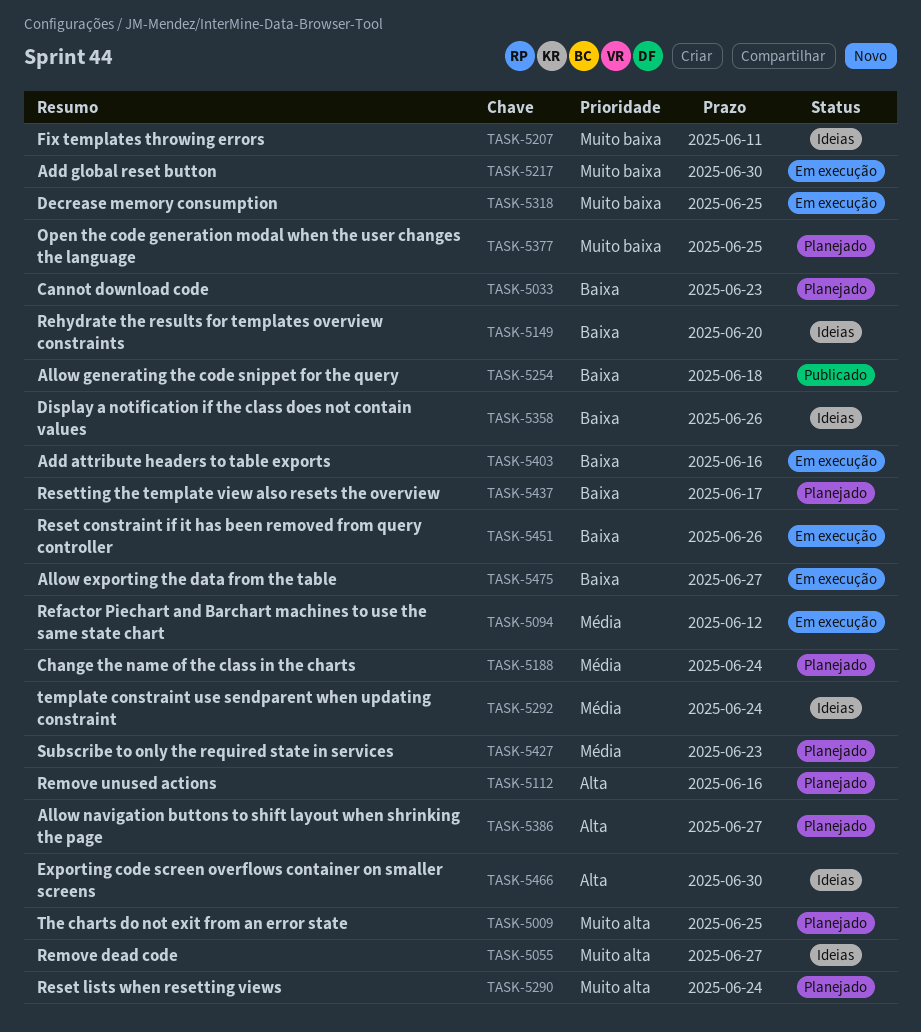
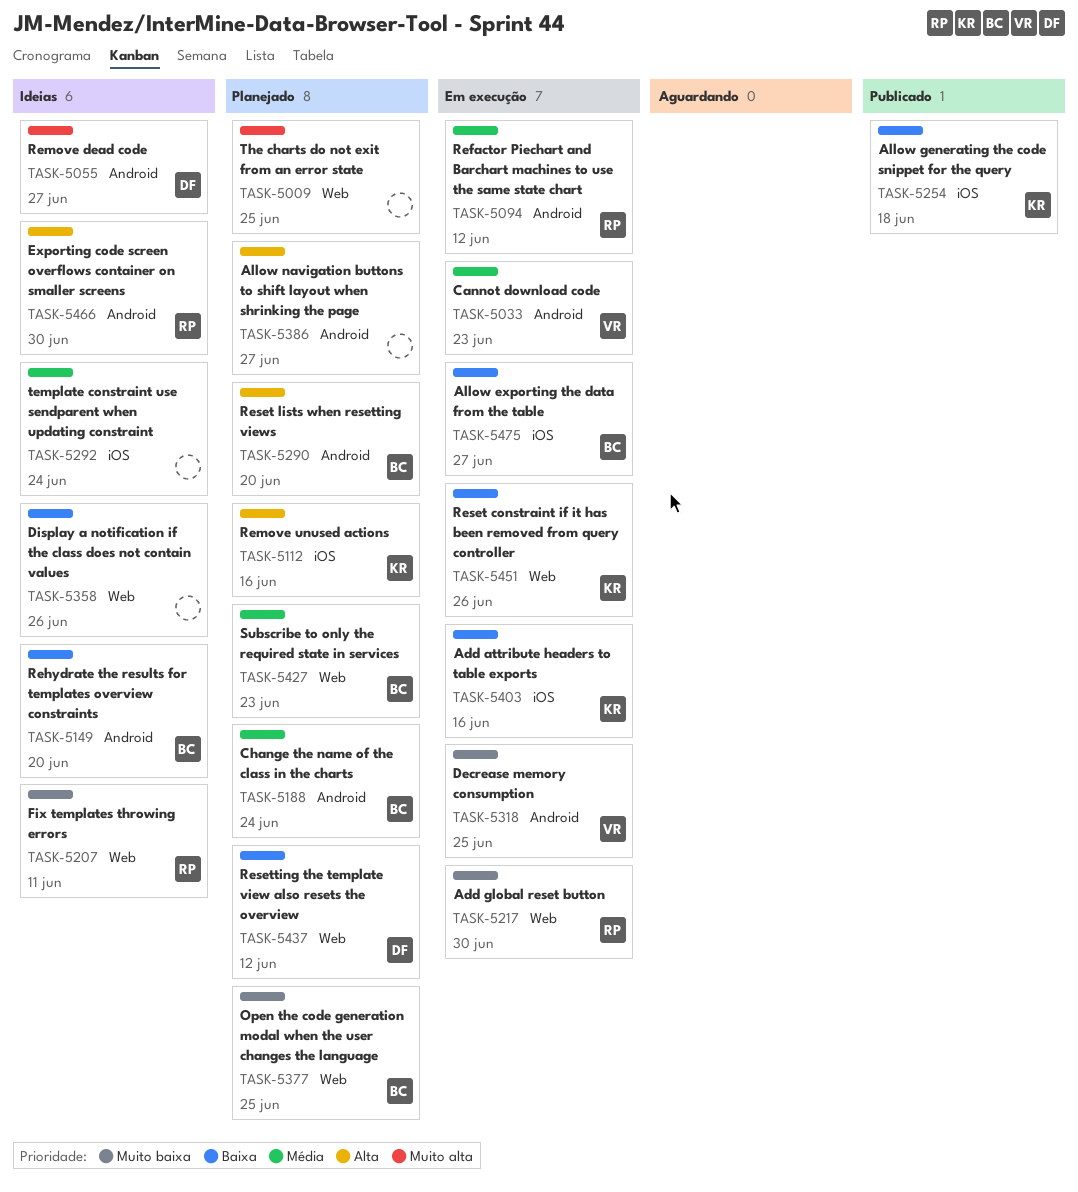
TASK-5033, status: Planejado -> Em execução
TASK-5033, priority: Baixa -> Média
TASK-5290, priority: Muito alta -> Alta
TASK-5290, due: Jun 24 -> Jun 20
TASK-5437, due: Jun 17 -> Jun 12

